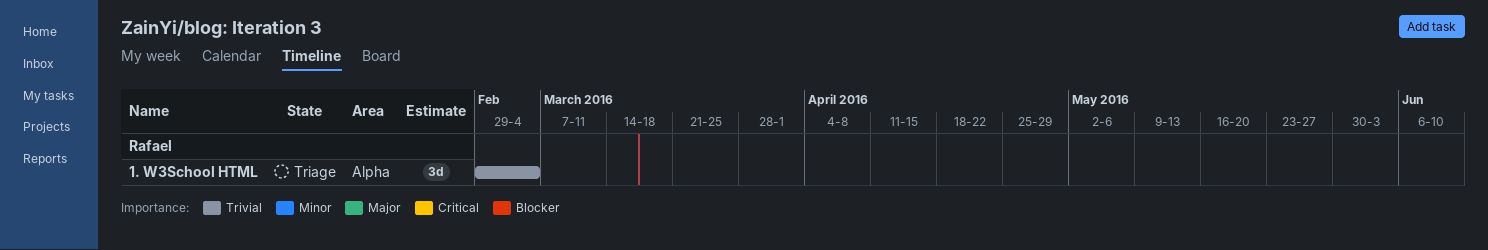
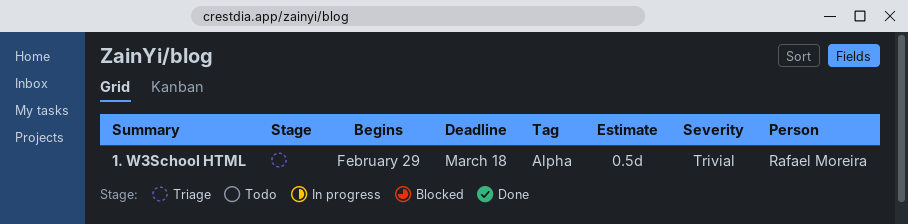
1. W3School HTML, estimate: 3d -> 0.5d
1. W3School HTML, due: Mar 4 -> Mar 18

